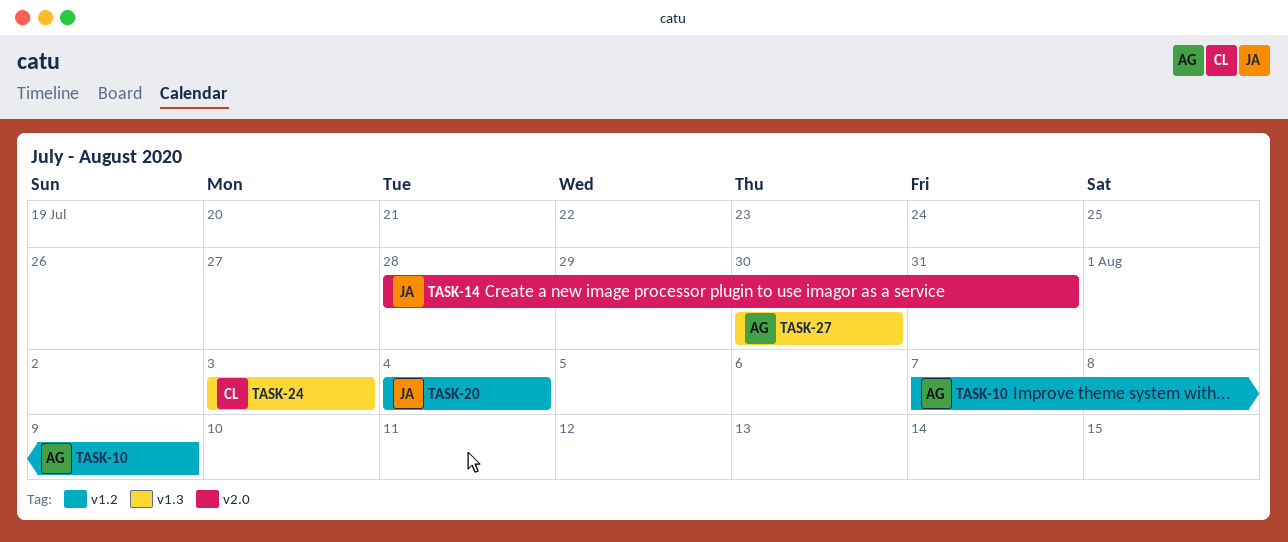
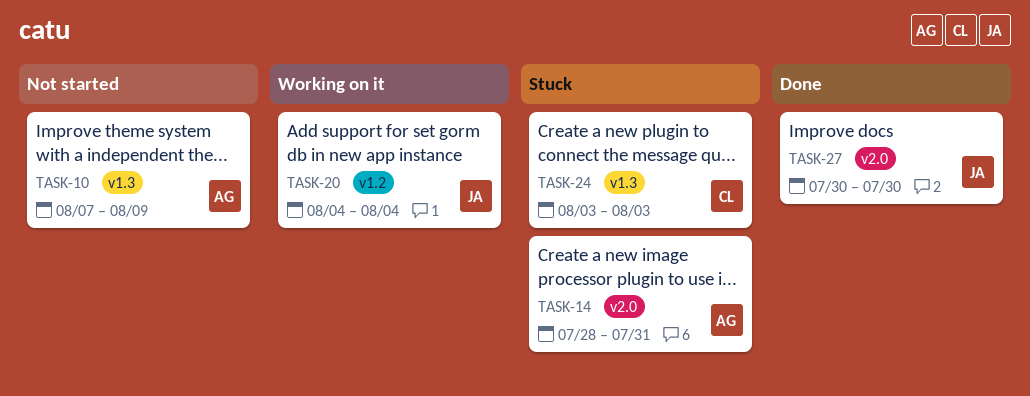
TASK-10, label: v1.2 -> v1.3
TASK-14, owner: JA -> AG
TASK-27, owner: AG -> JA
TASK-27, label: v1.3 -> v2.0

